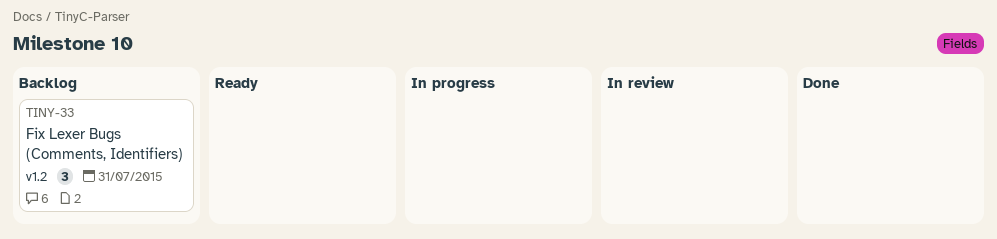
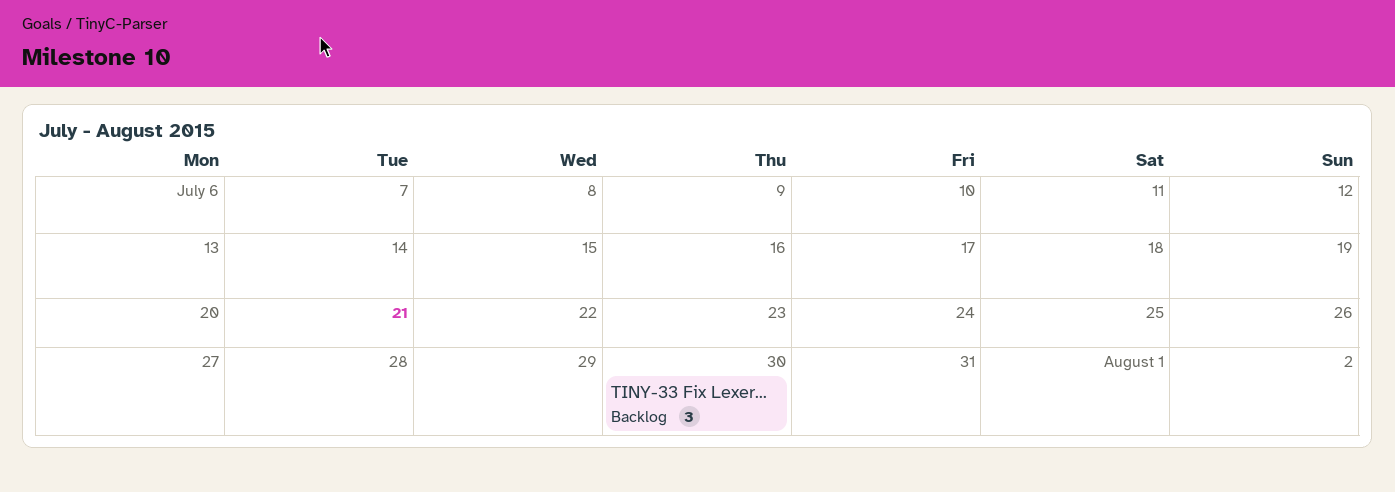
TINY-33, due: Jul 31 -> Jul 30

